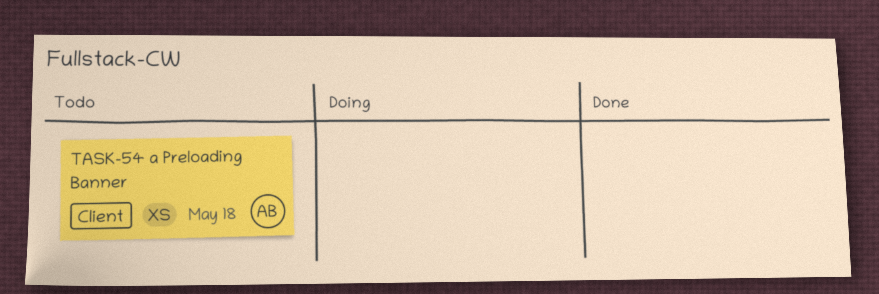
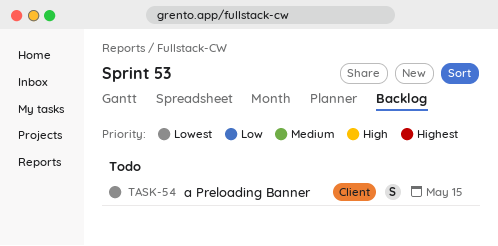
TASK-54, estimate: XS -> S
TASK-54, due: May 18 -> May 15

